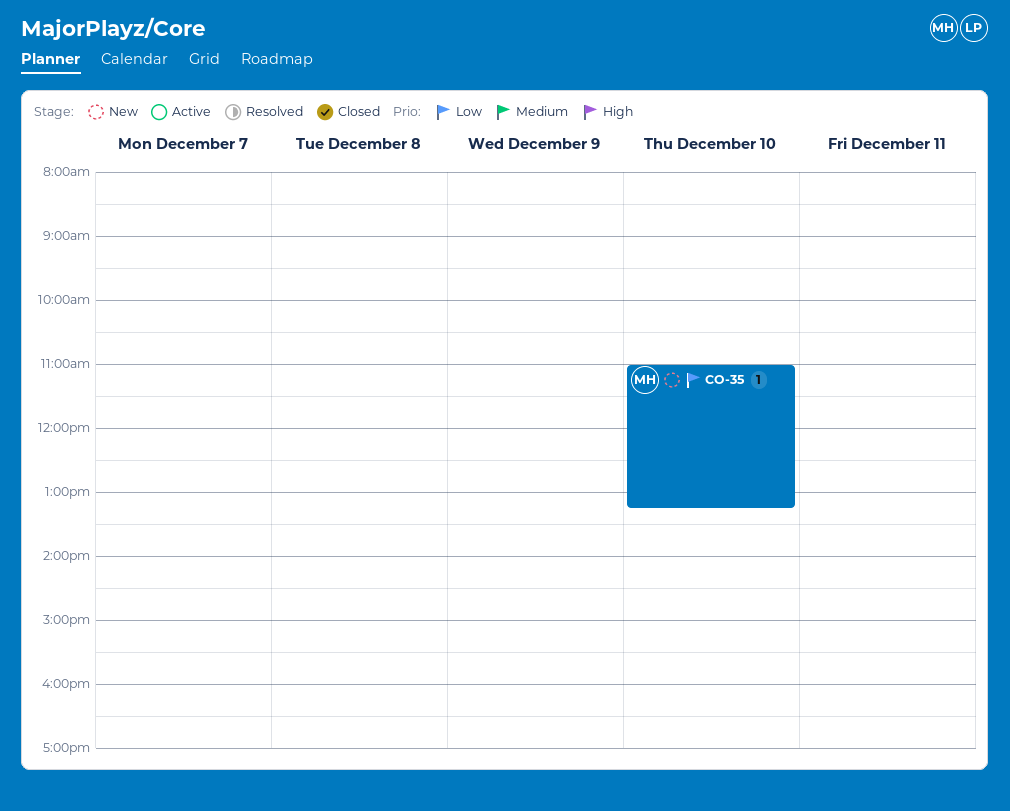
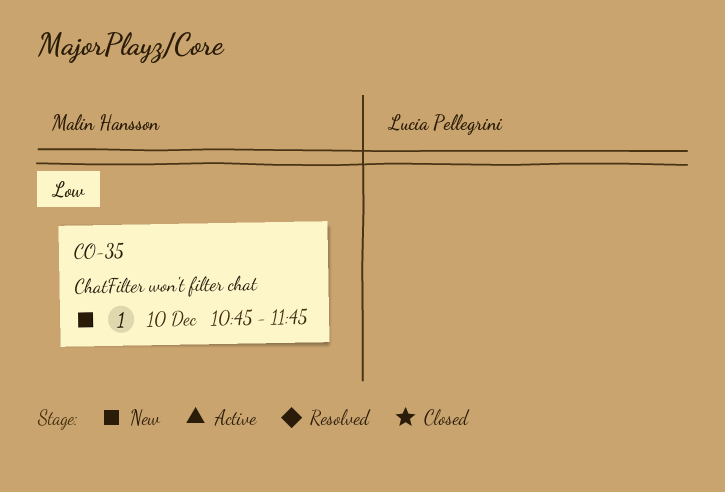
CO-35, begins: 11:00 -> 10:45
CO-35, ends: 13:15 -> 11:45

